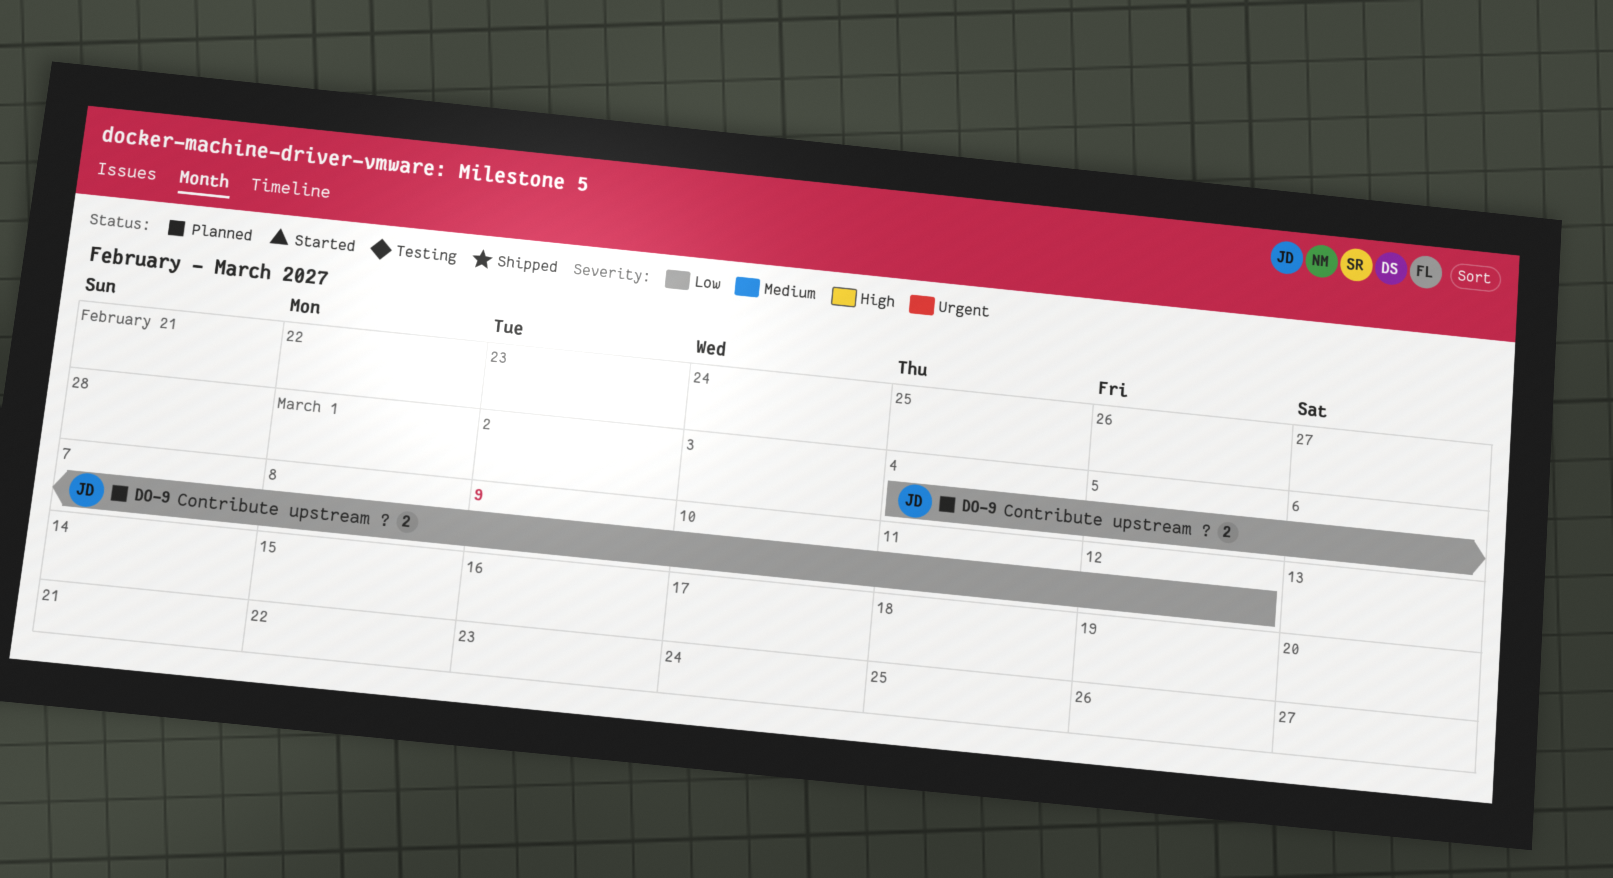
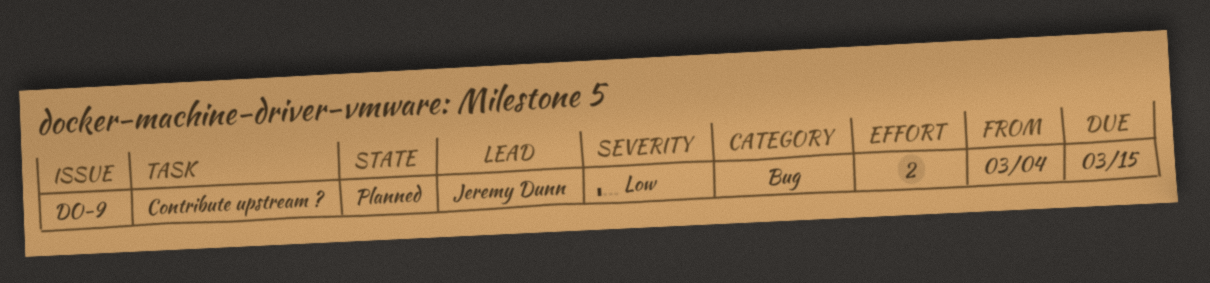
DO-9, due: Mar 12 -> Mar 15

